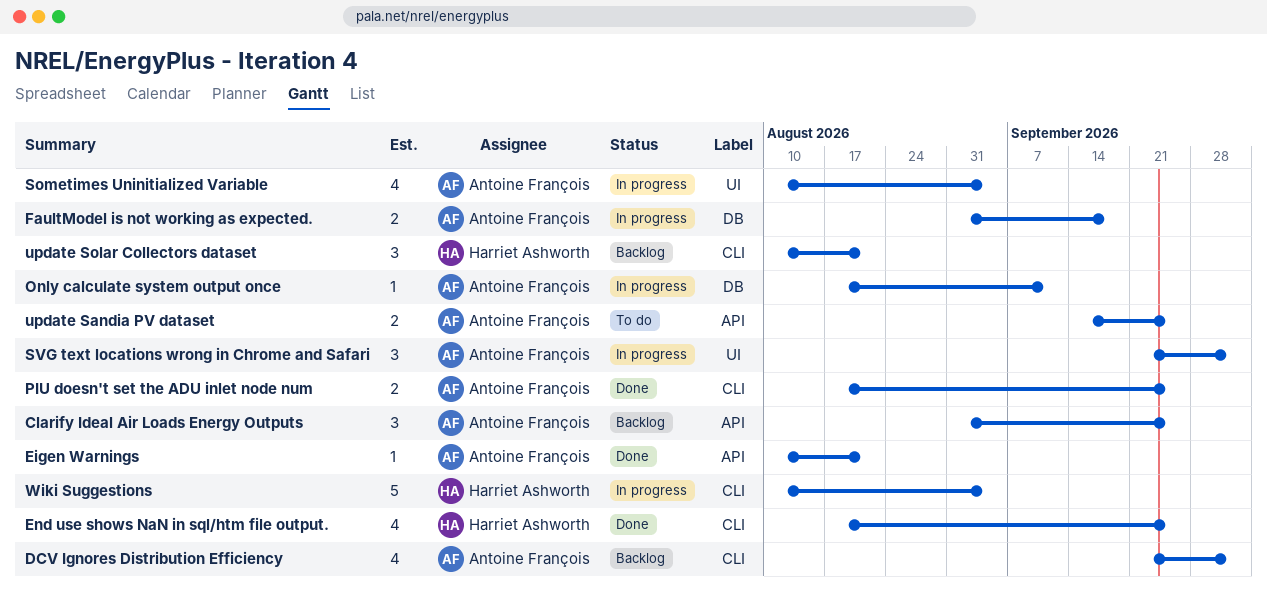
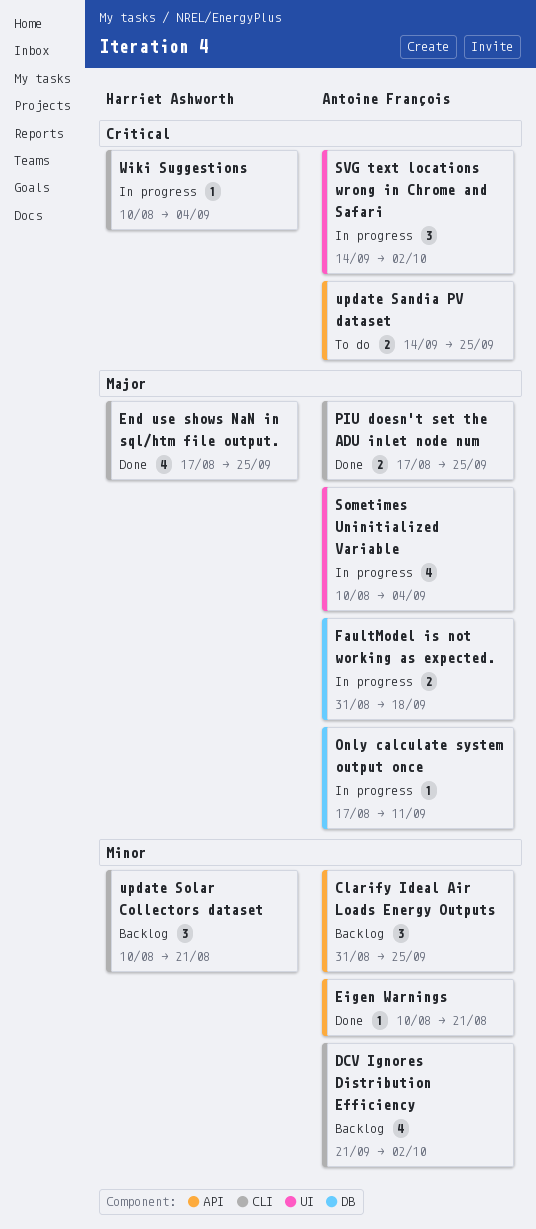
SVG text locations wrong in Chrome and Safari, start: Sep 21 -> Sep 14
Wiki Suggestions, estimate: 5 -> 1

